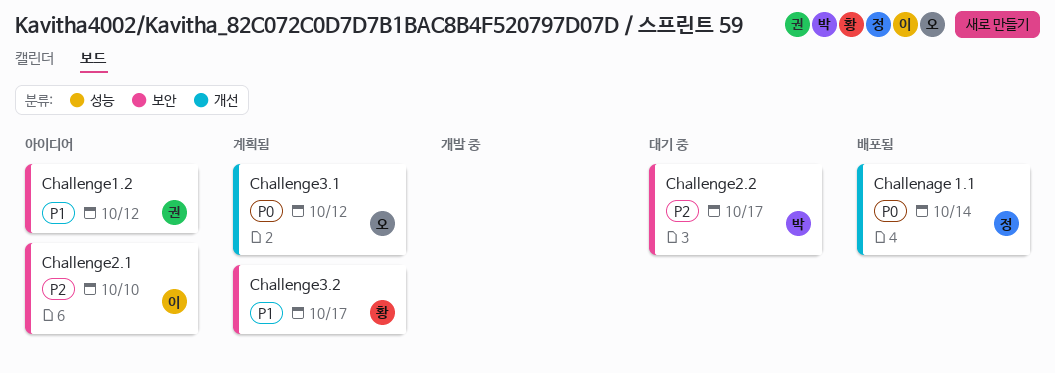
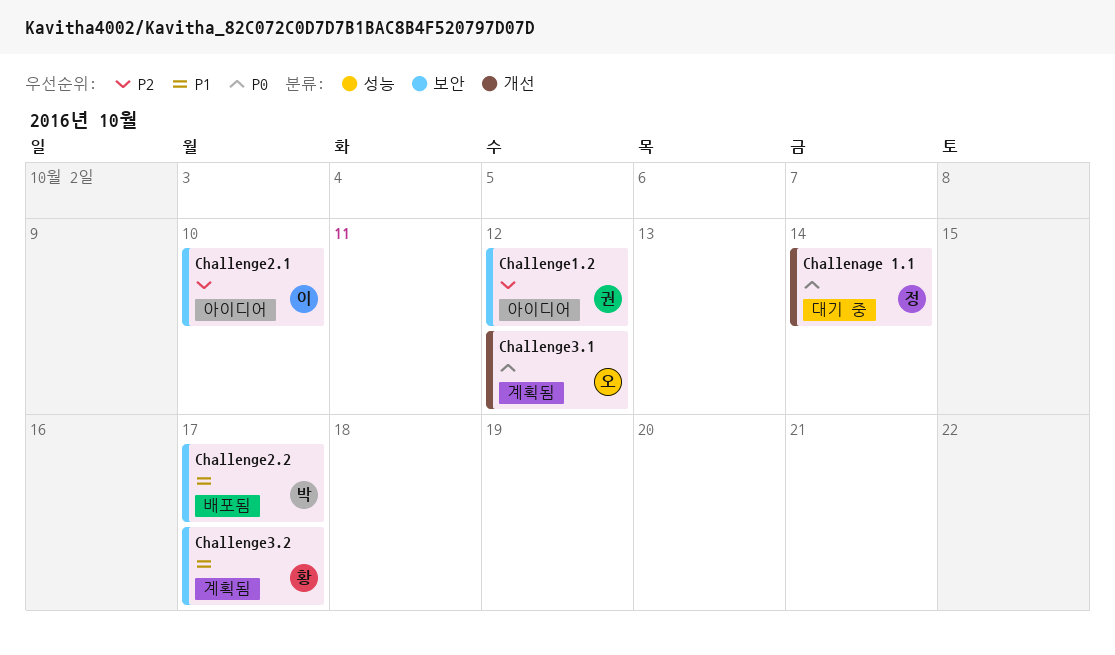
Challenage 1.1, status: 배포됨 -> 대기 중
Challenge1.2, priority: P1 -> P2
Challenge2.2, status: 대기 중 -> 배포됨
Challenge2.2, priority: P2 -> P1

